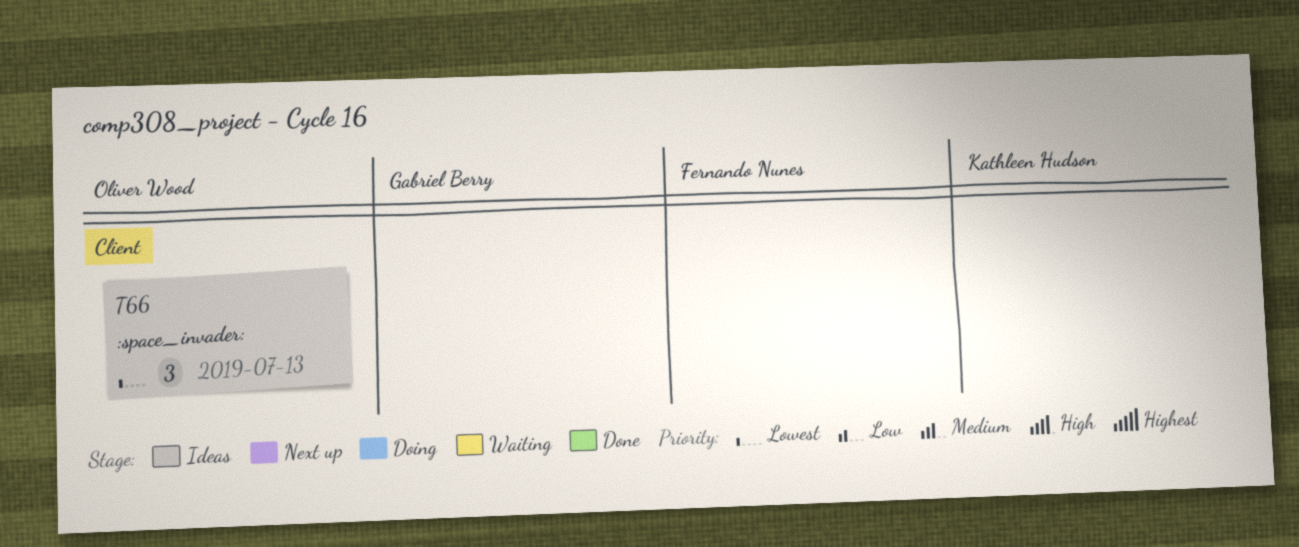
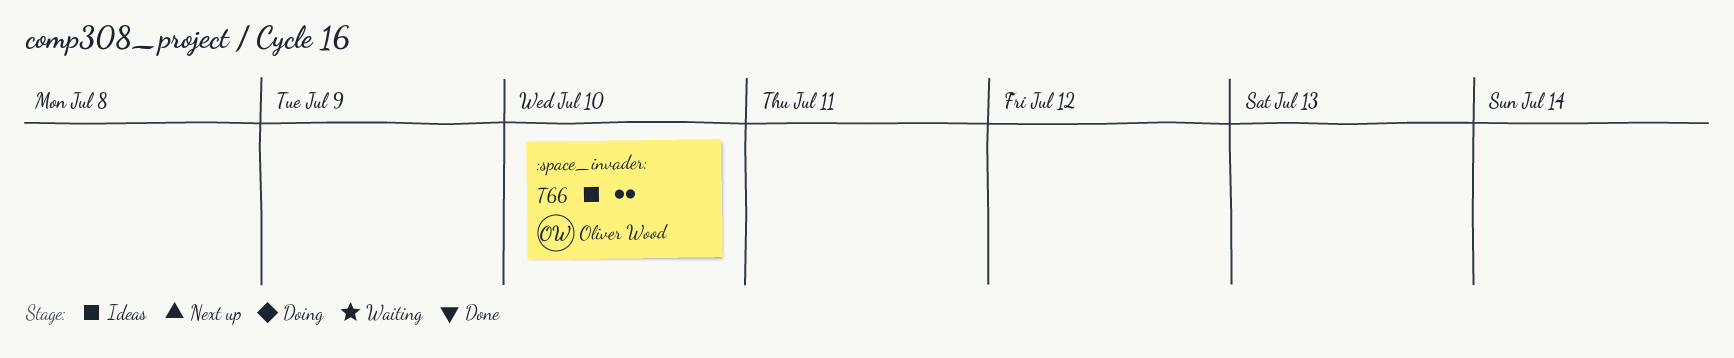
T66, estimate: 3 -> 2
T66, due: Jul 13 -> Jul 10

